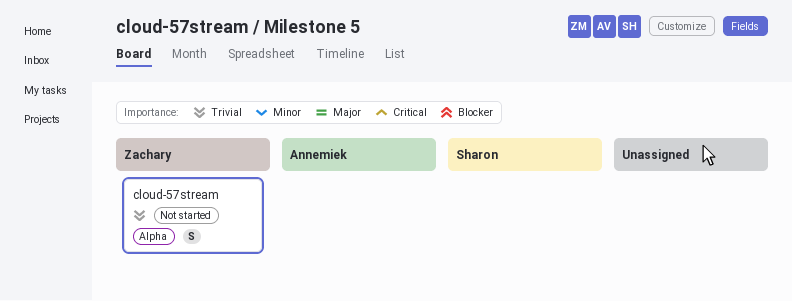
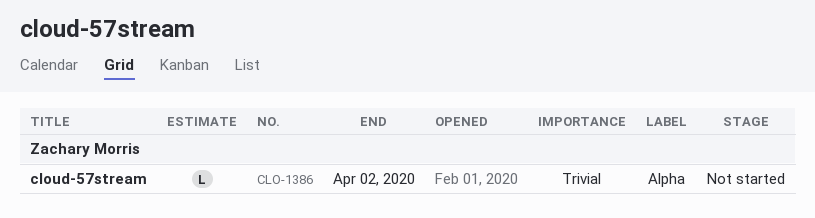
cloud-57stream, estimate: S -> L

